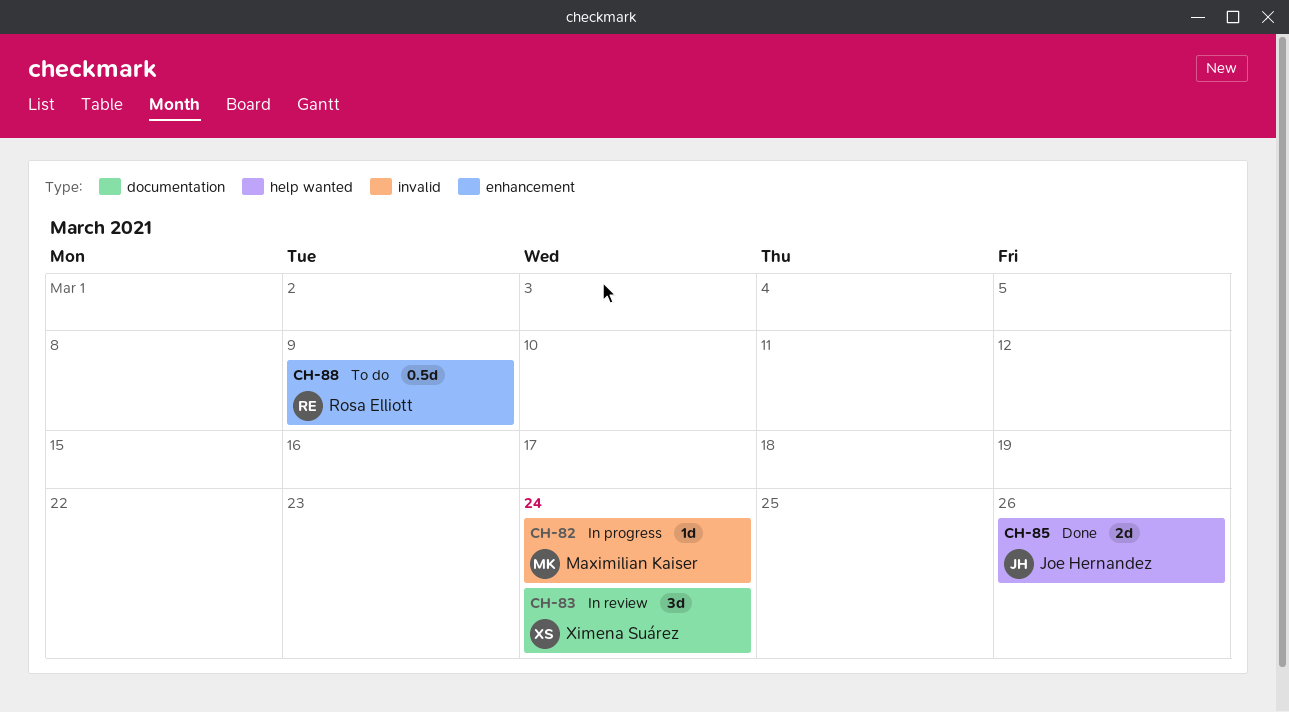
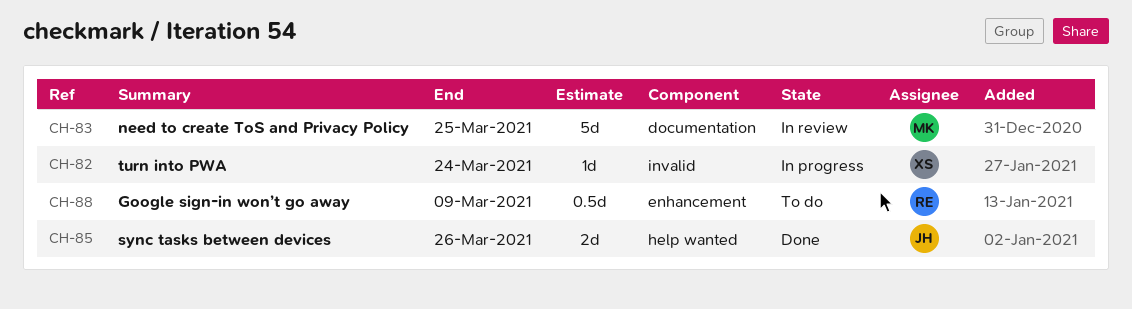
CH-82, owner: Maximilian Kaiser -> Ximena Suárez
CH-83, owner: Ximena Suárez -> Maximilian Kaiser
CH-83, estimate: 3d -> 5d
CH-83, due: Mar 24 -> Mar 25

